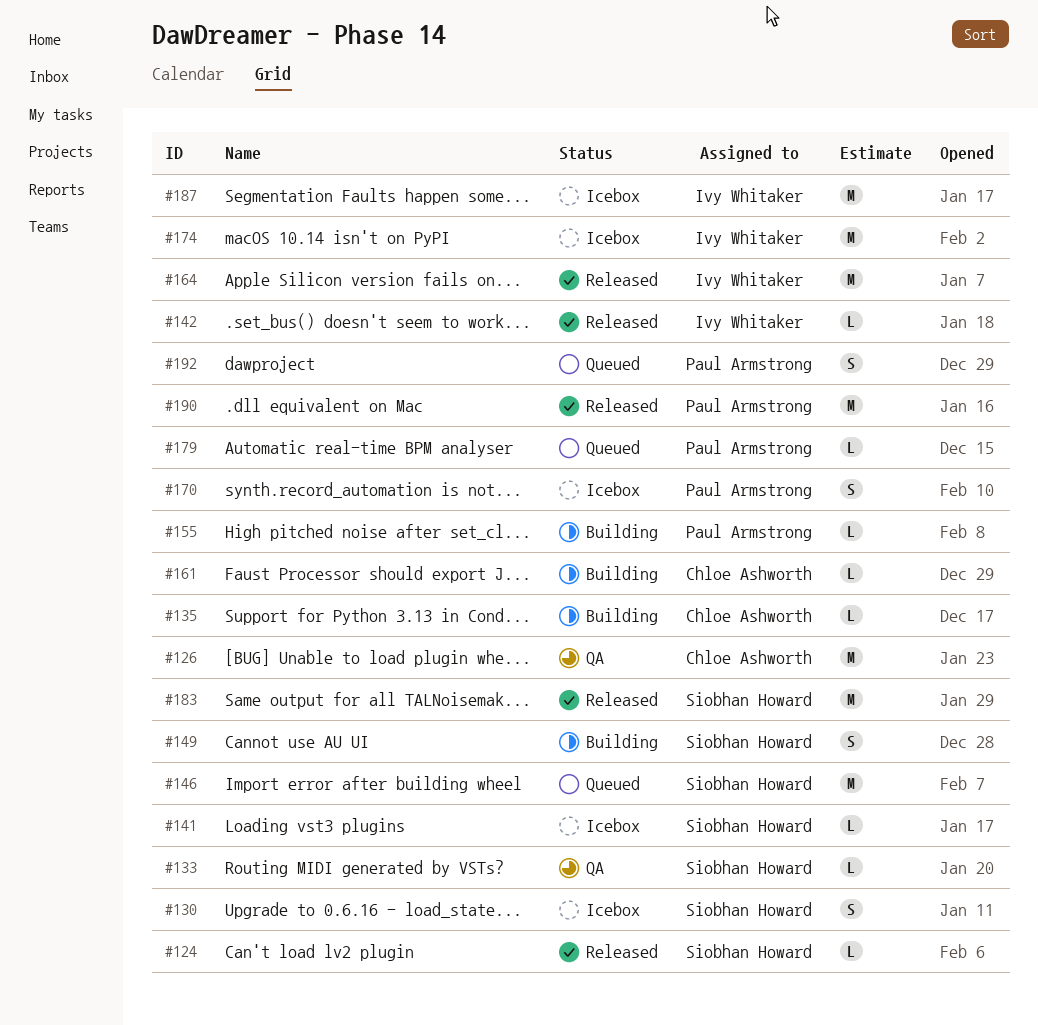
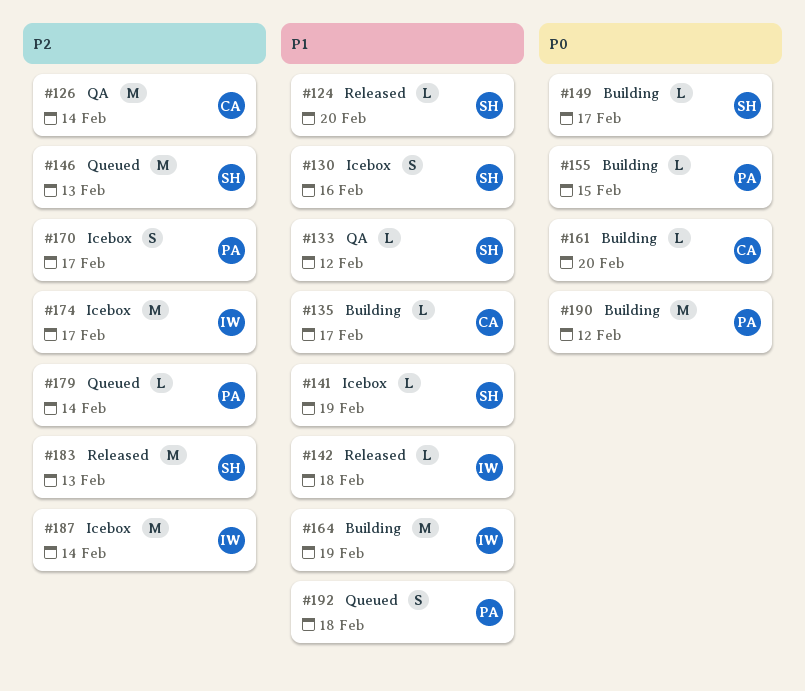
#149, estimate: S -> L
#164, status: Released -> Building
#190, status: Released -> Building

